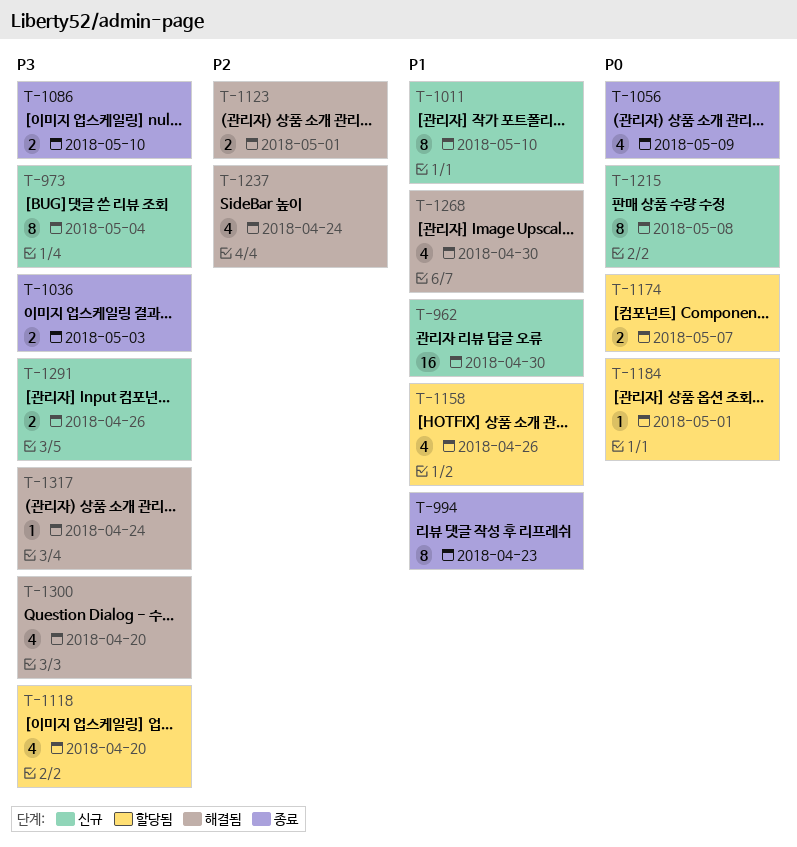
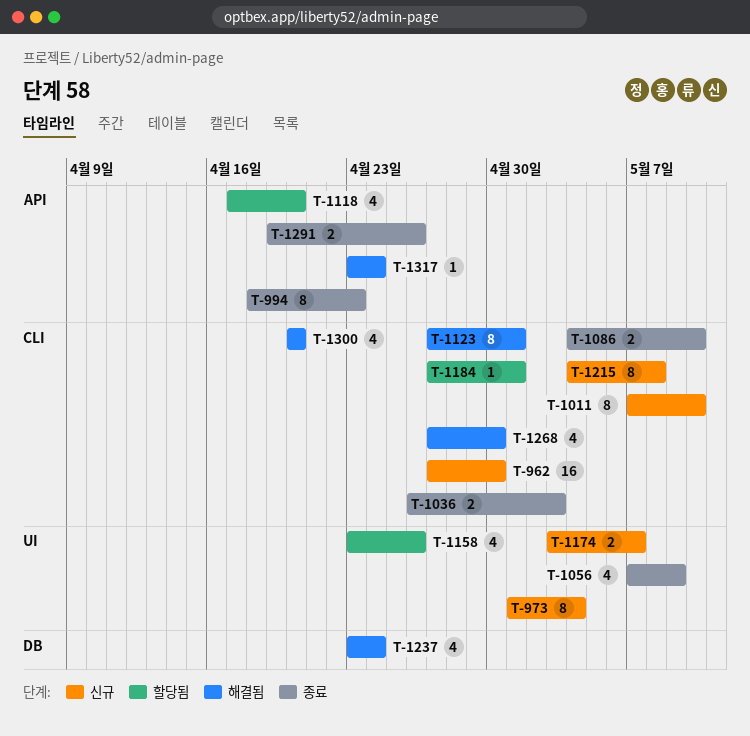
T-1123, estimate: 2 -> 8
T-1174, status: 할당됨 -> 신규
T-1291, status: 신규 -> 종료

